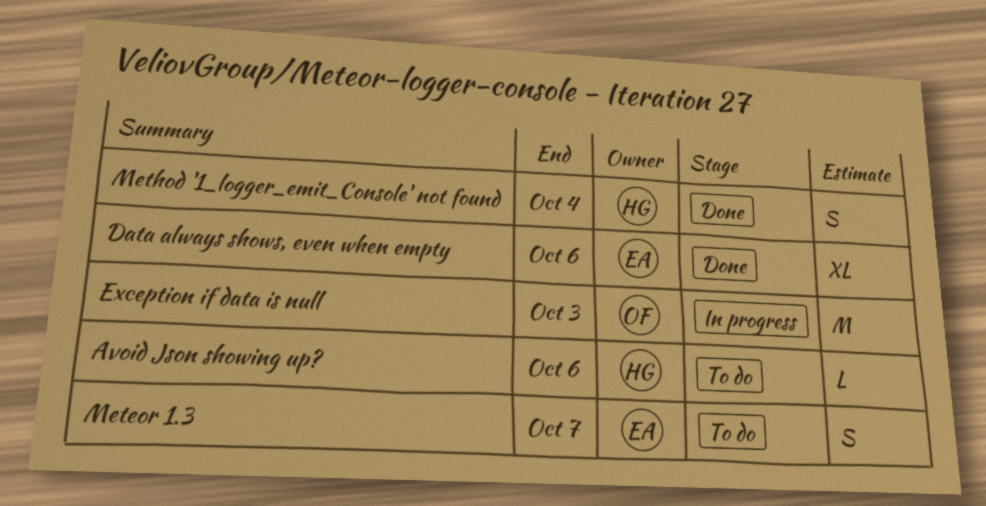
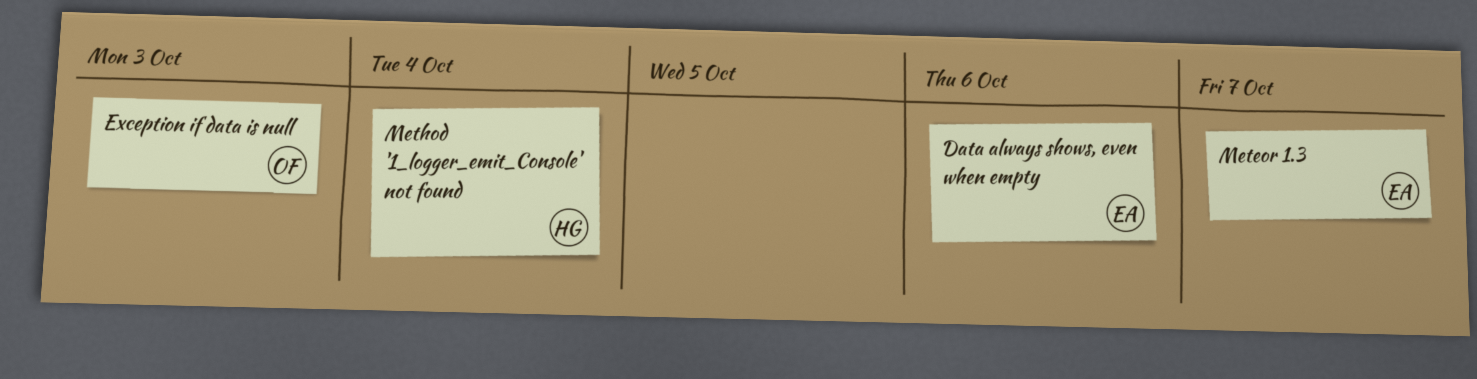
Avoid Json showing up?: present -> none

